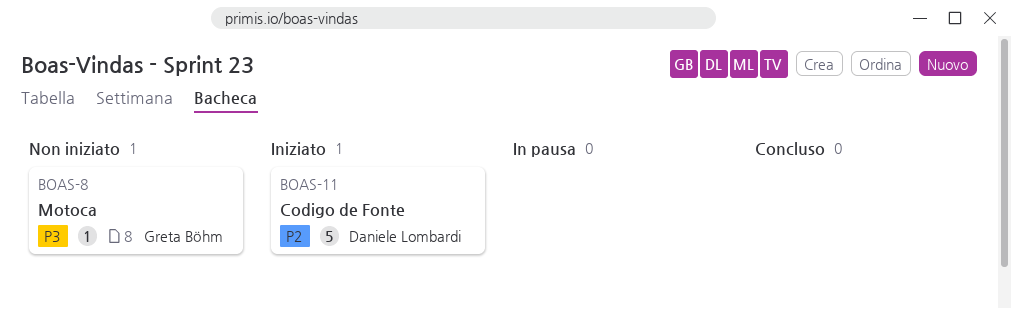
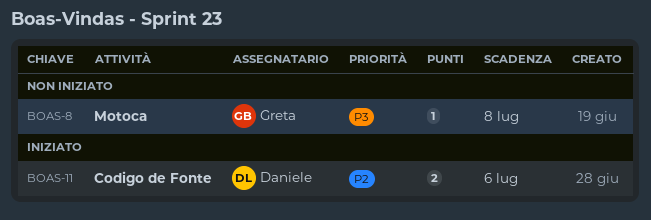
BOAS-11, estimate: 5 -> 2

